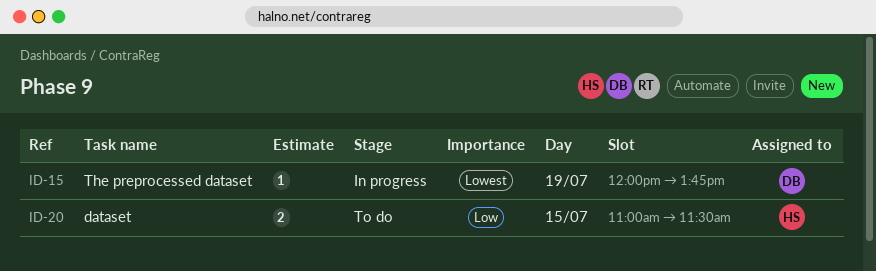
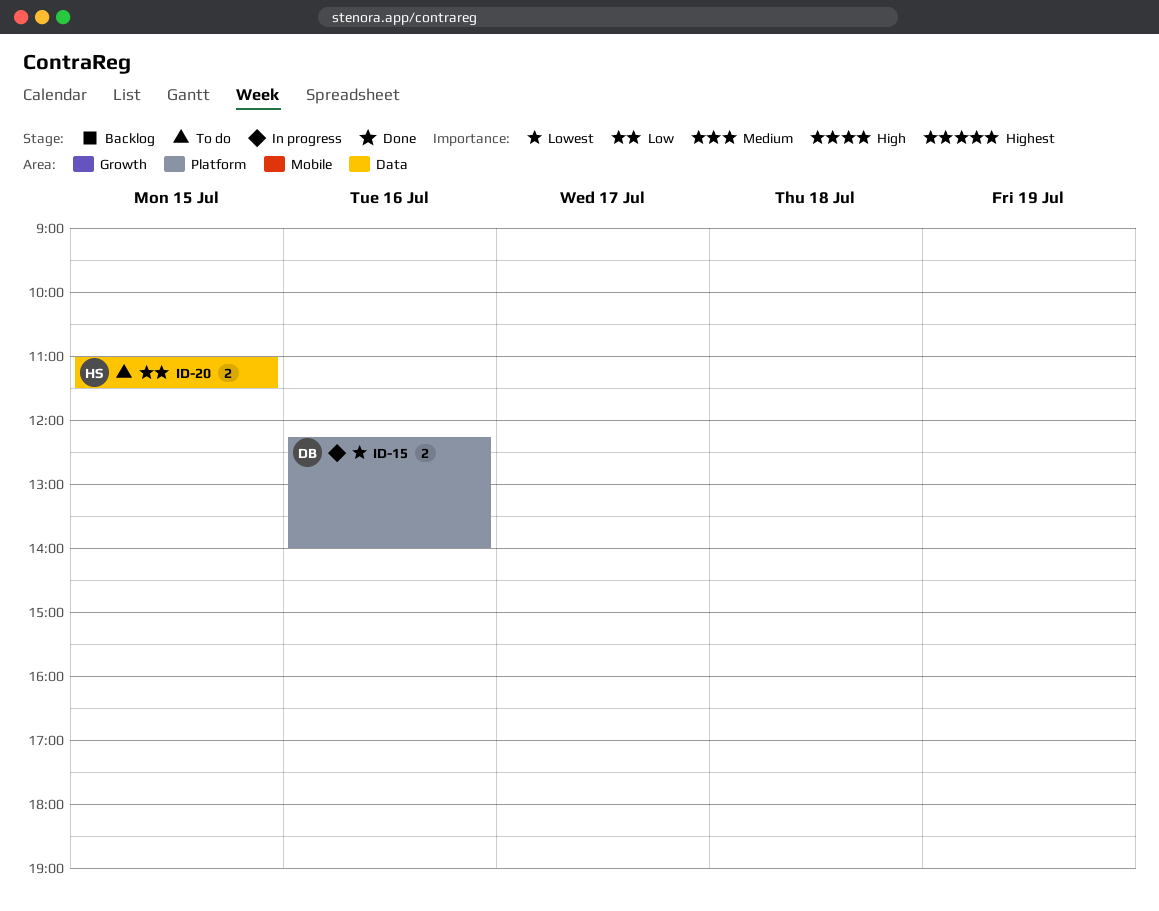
ID-15, estimate: 1 -> 2
ID-15, day: Jul 19 -> Jul 16
ID-15, begins: 12:00 -> 12:15
ID-15, ends: 13:45 -> 14:00

